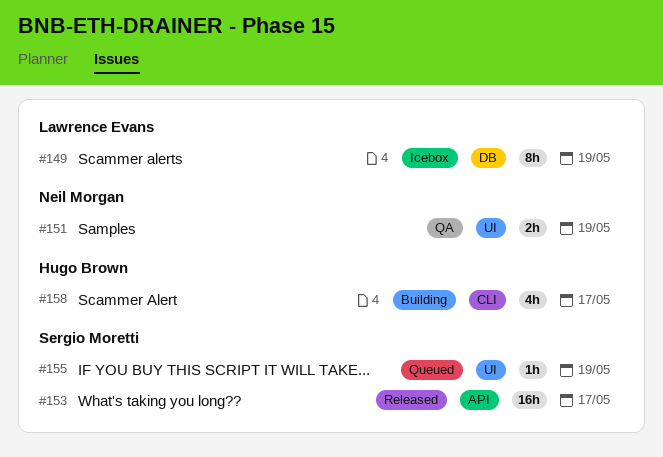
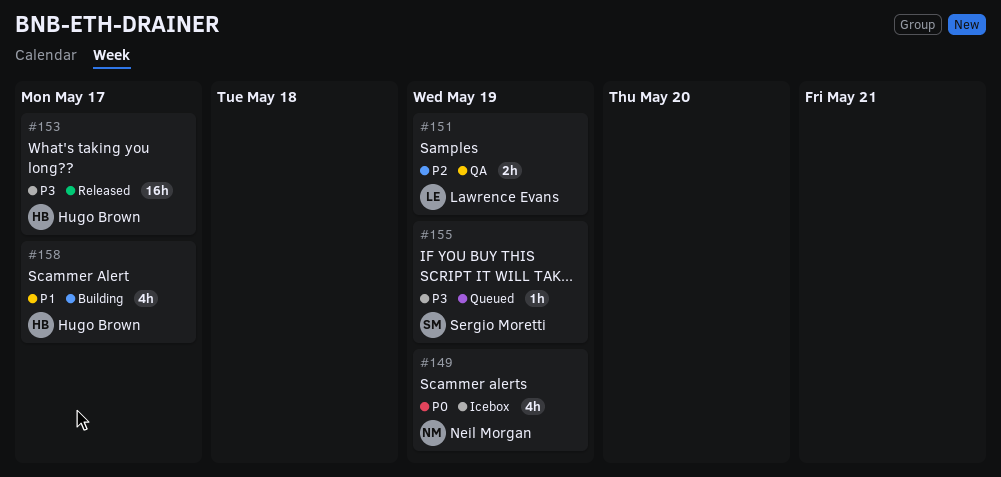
#149, owner: Lawrence Evans -> Neil Morgan
#149, estimate: 8h -> 4h
#151, owner: Neil Morgan -> Lawrence Evans
#153, owner: Sergio Moretti -> Hugo Brown

